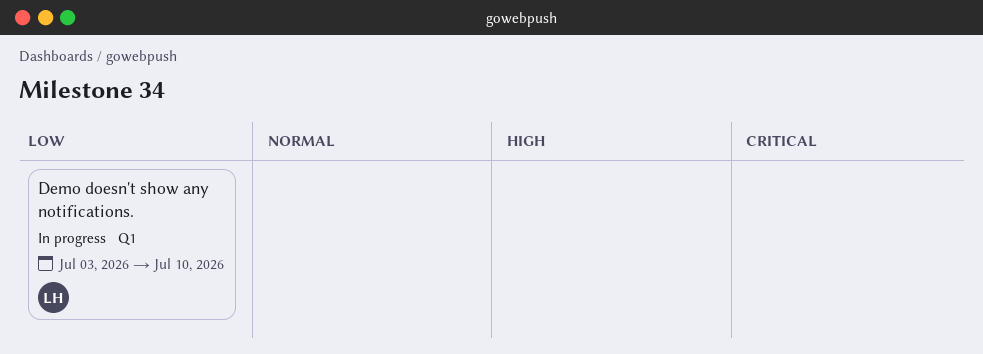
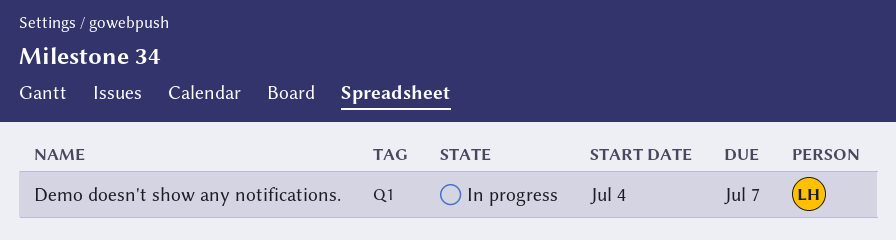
Demo doesn't show any notifications., start: Jul 3 -> Jul 4
Demo doesn't show any notifications., due: Jul 10 -> Jul 7

